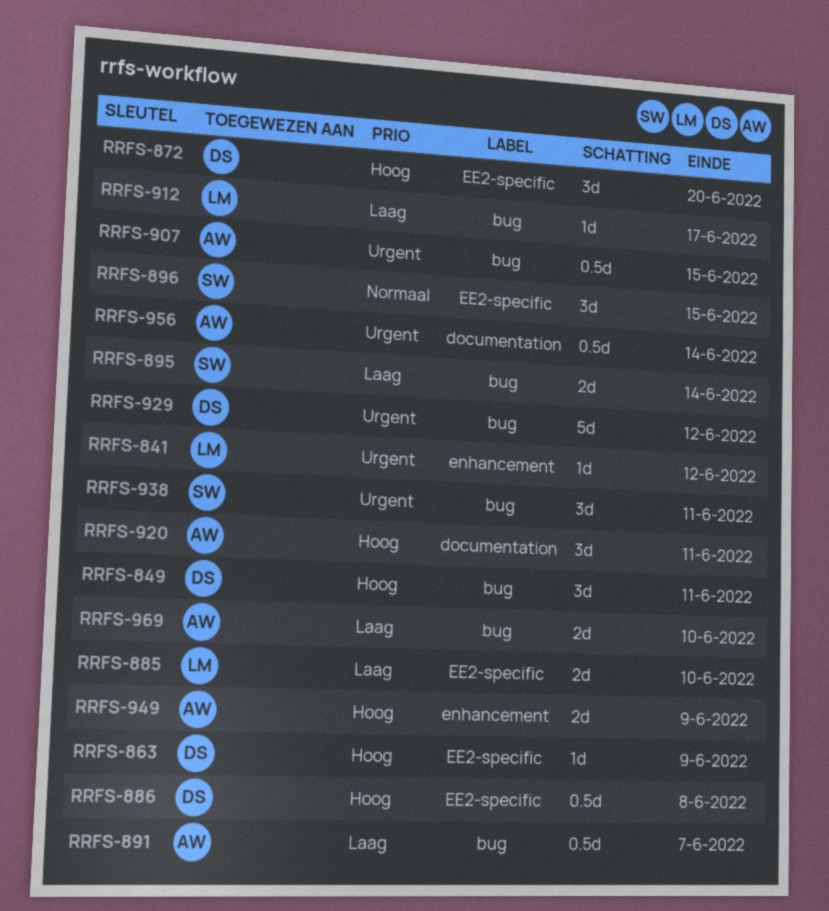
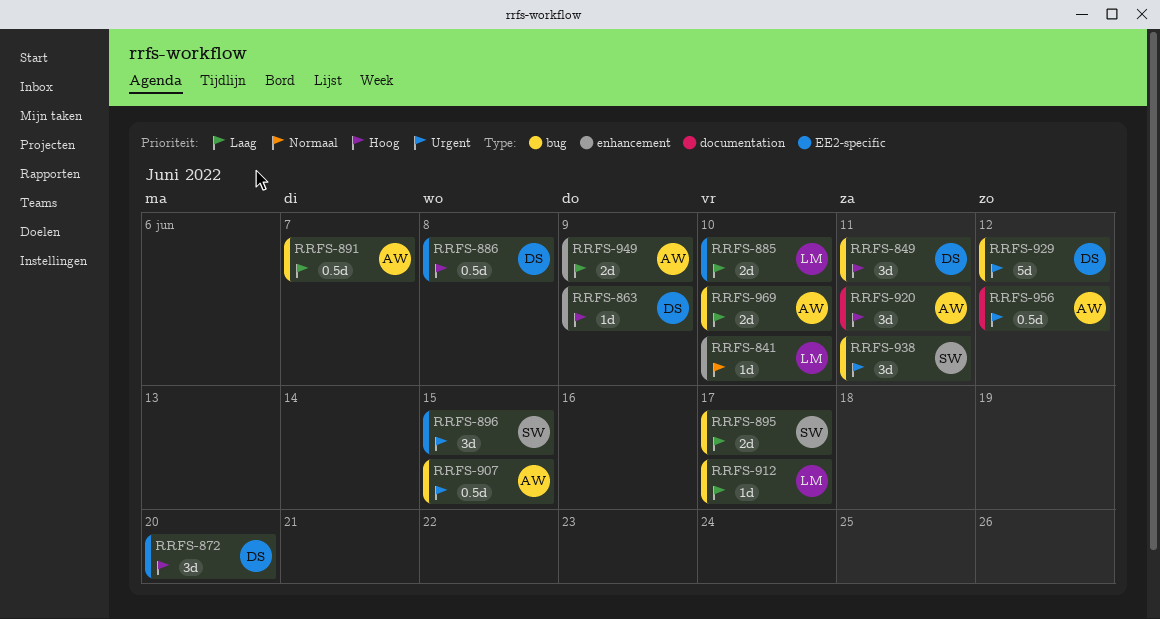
RRFS-841, priority: Urgent -> Normaal
RRFS-841, due: Jun 12 -> Jun 10
RRFS-863, label: EE2-specific -> enhancement
RRFS-895, due: Jun 14 -> Jun 17
RRFS-896, priority: Normaal -> Urgent
RRFS-949, priority: Hoog -> Laag
RRFS-956, due: Jun 14 -> Jun 12

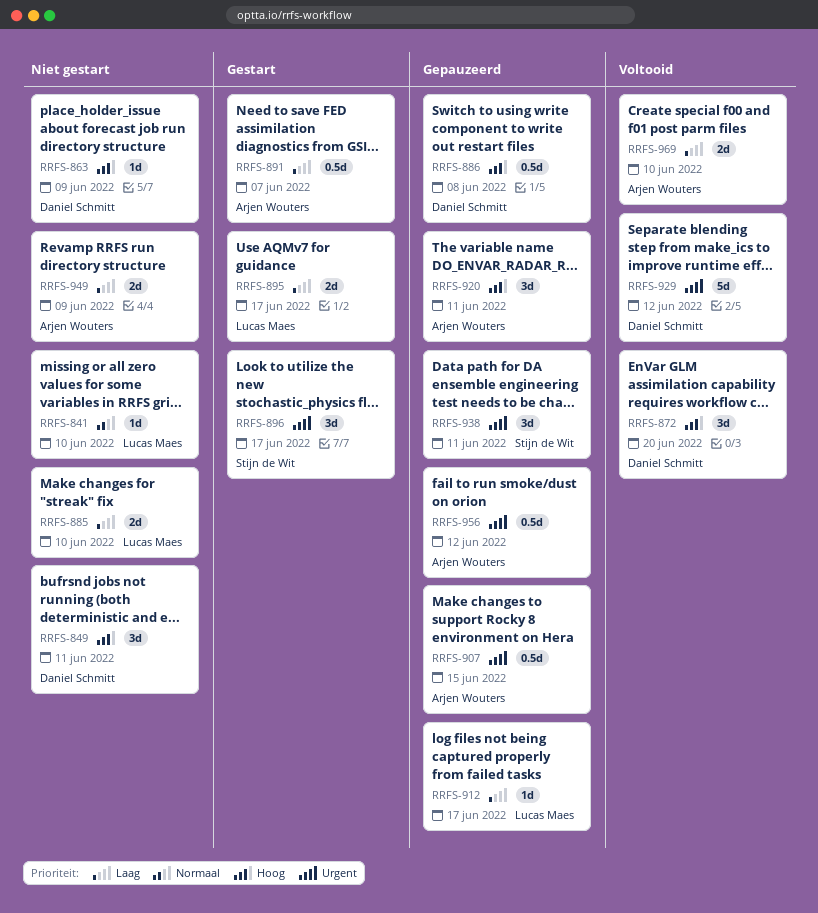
RRFS-895, owner: Stijn de Wit -> Lucas Maes
RRFS-896, due: Jun 15 -> Jun 17

